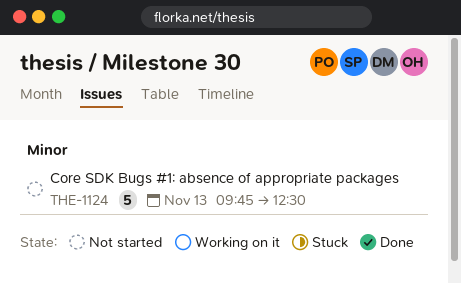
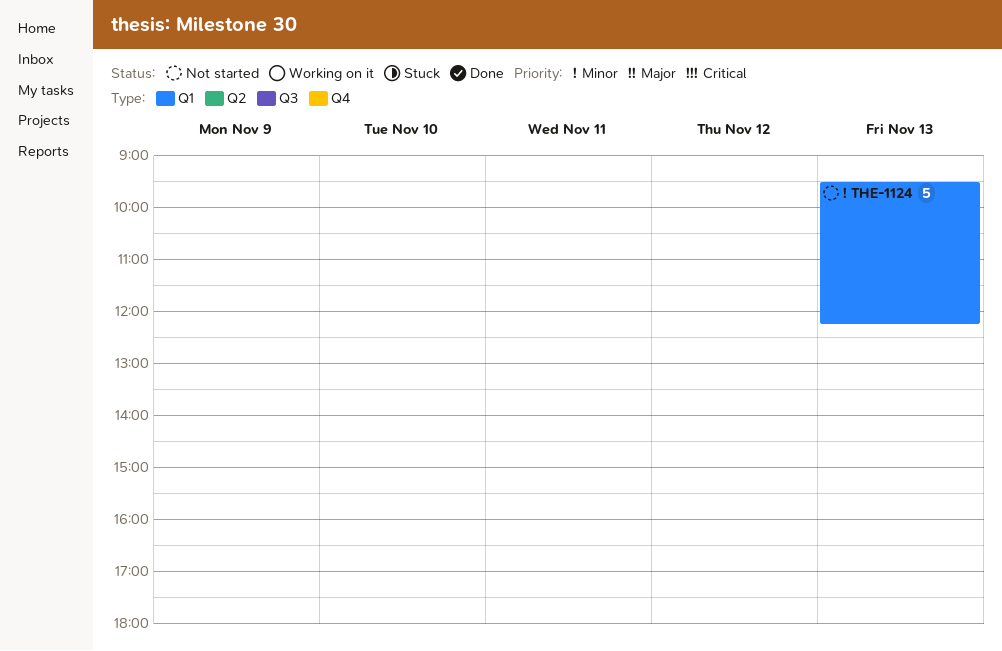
THE-1124, begins: 09:45 -> 09:30
THE-1124, ends: 12:30 -> 12:15

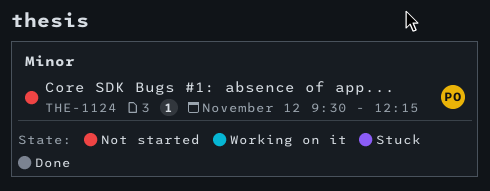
THE-1124, estimate: 5 -> 1
THE-1124, day: Nov 13 -> Nov 12

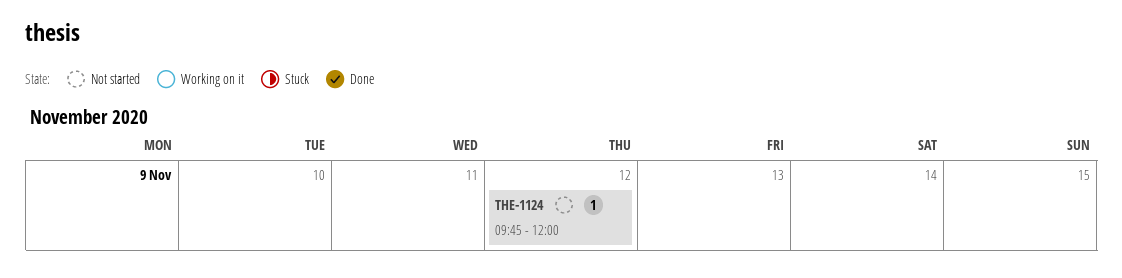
THE-1124, begins: 09:30 -> 09:45
THE-1124, ends: 12:15 -> 12:00

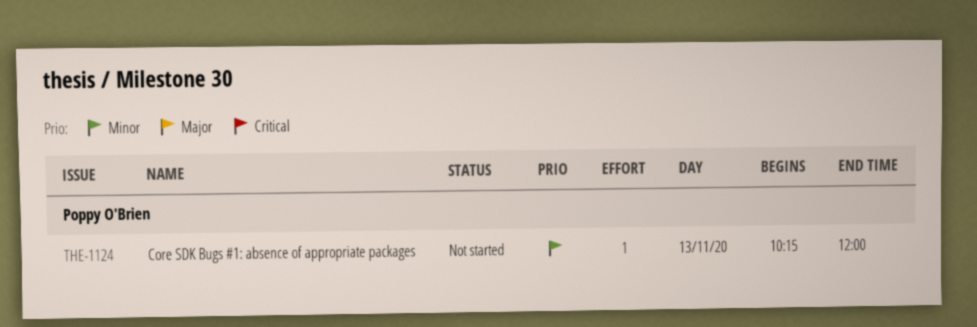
THE-1124, day: Nov 12 -> Nov 13
THE-1124, begins: 09:45 -> 10:15

